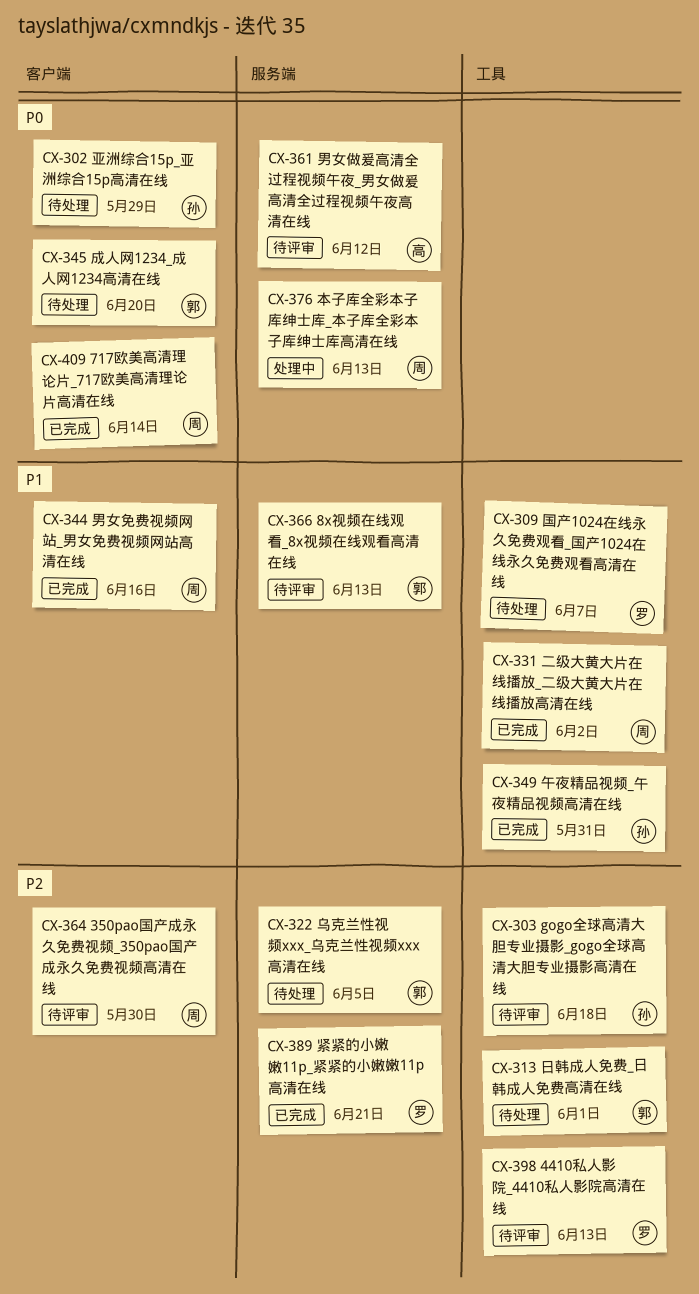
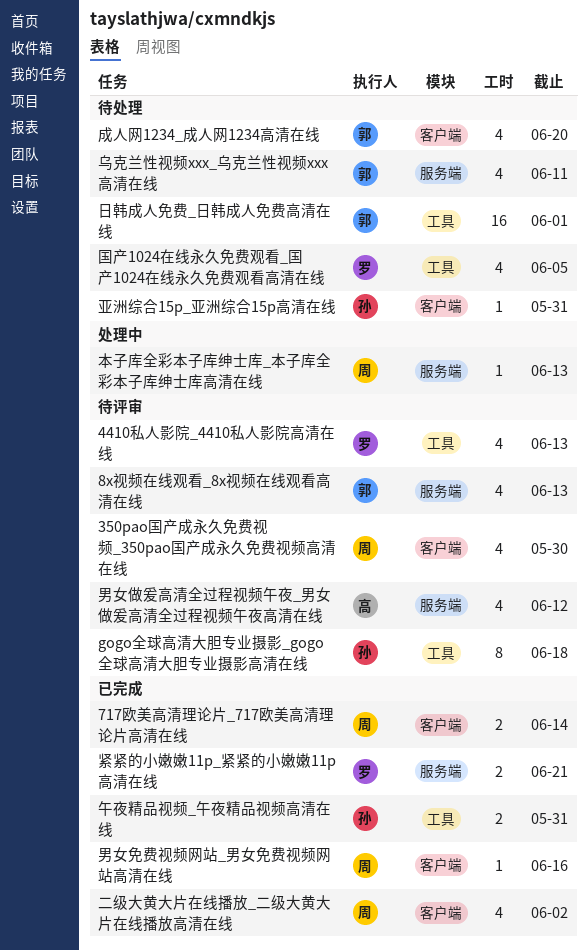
乌克兰性视频xxx_乌克兰性视频xxx高清在线, due: Jun 5 -> Jun 11
二级大黄大片在线播放_二级大黄大片在线播放高清在线, label: 工具 -> 客户端
亚洲综合15p_亚洲综合15p高清在线, due: May 29 -> May 31
国产1024在线永久免费观看_国产1024在线永久免费观看高清在线, due: Jun 7 -> Jun 5

